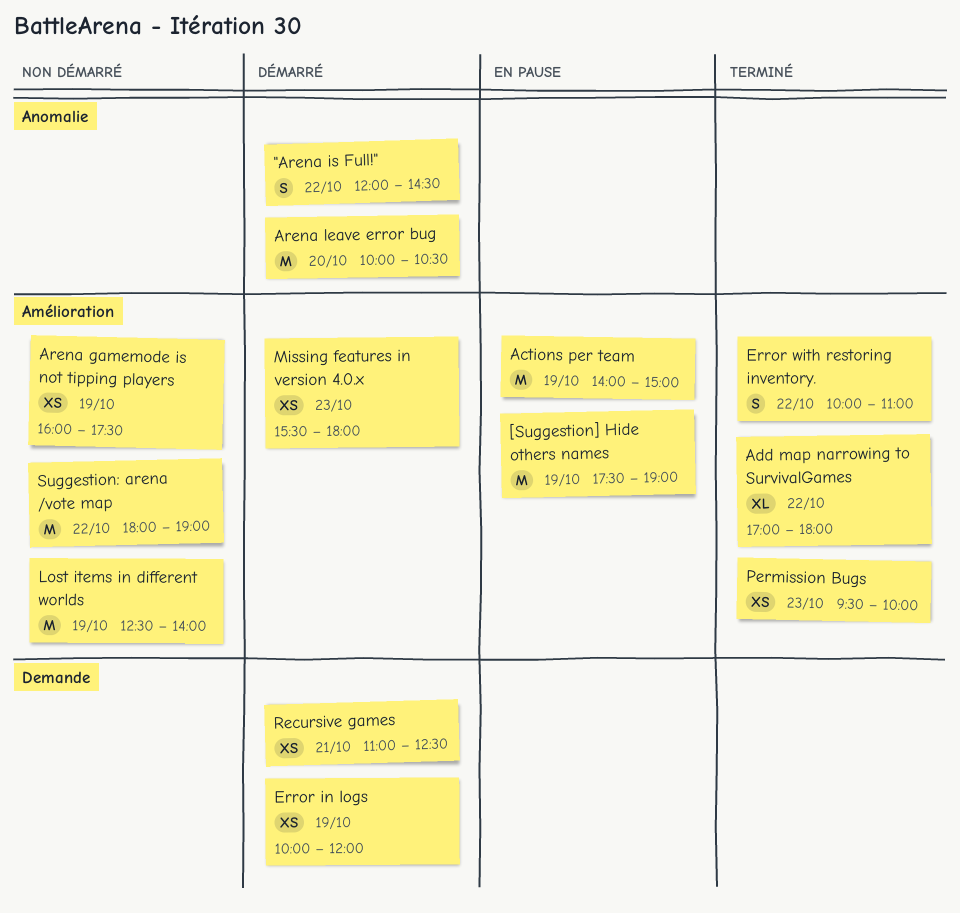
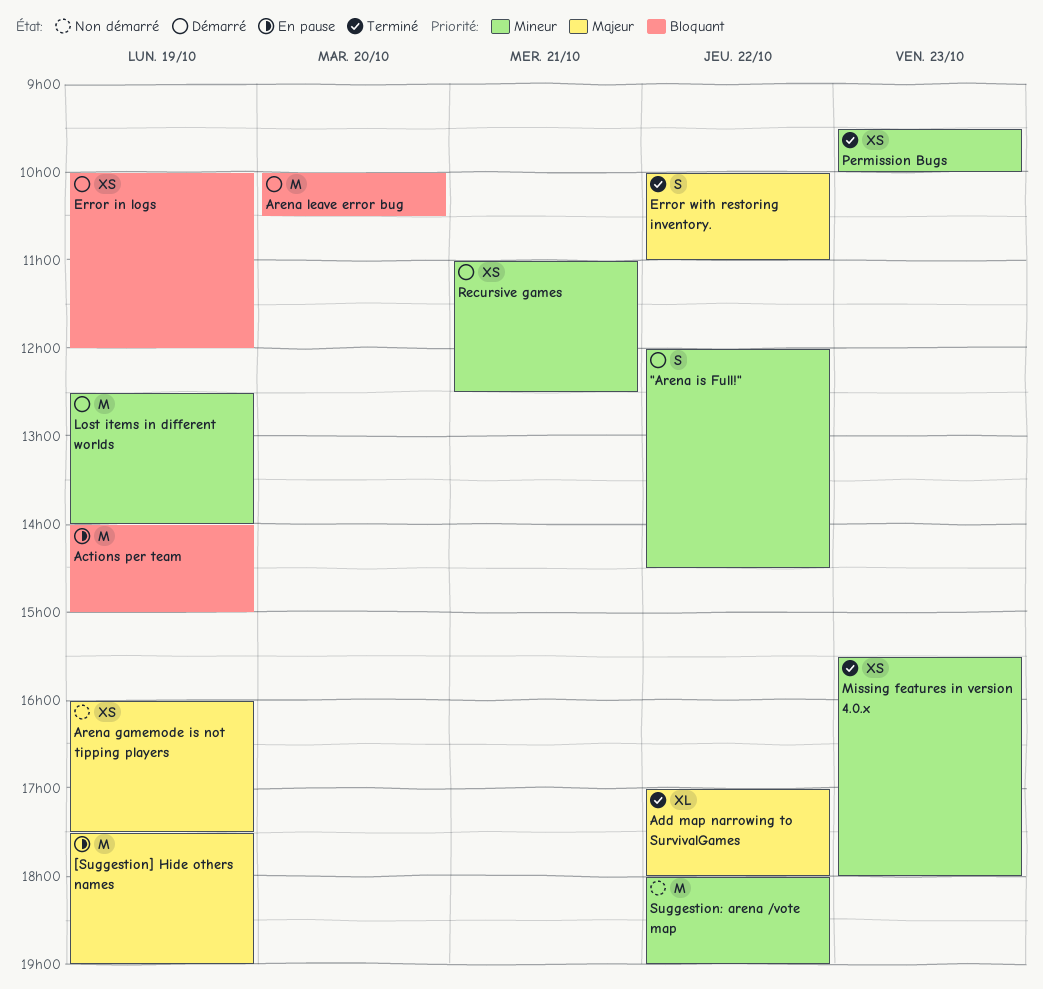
Lost items in different worlds, status: Non démarré -> Démarré
Missing features in version 4.0.x, status: Démarré -> Terminé

